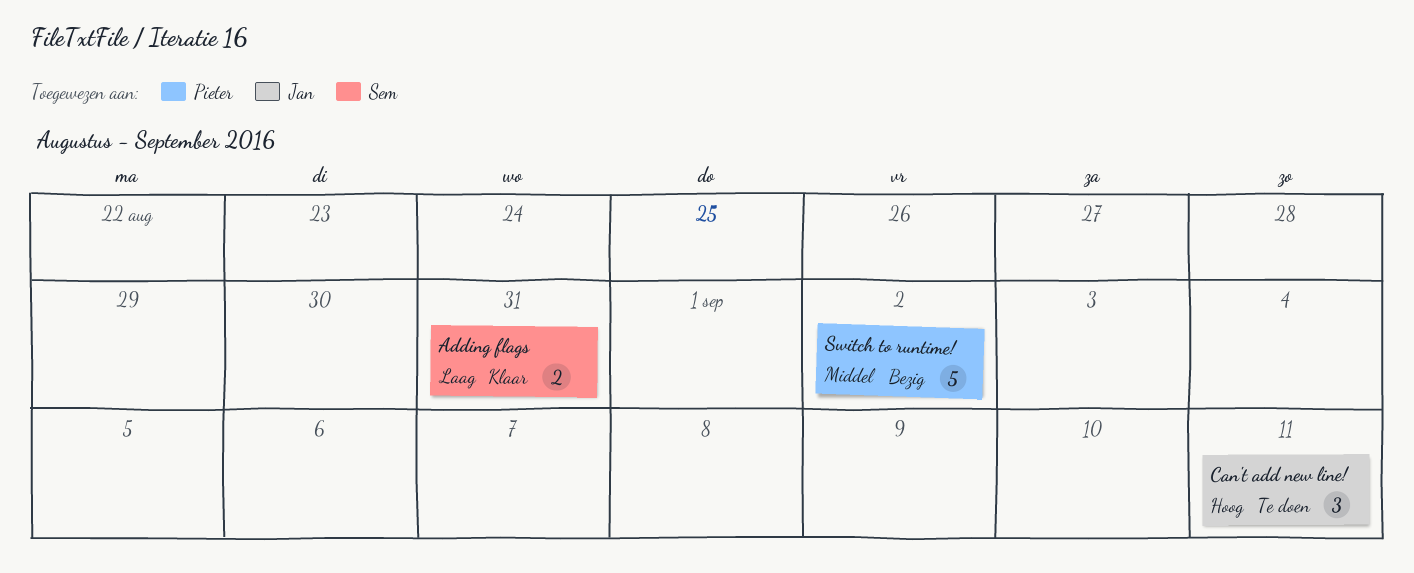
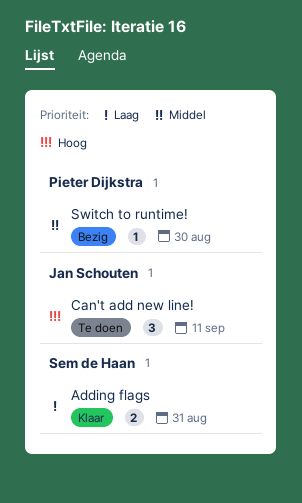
Switch to runtime!, estimate: 5 -> 1
Switch to runtime!, due: Sep 2 -> Aug 30

